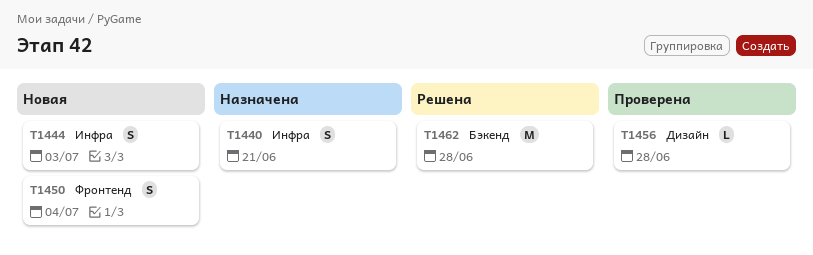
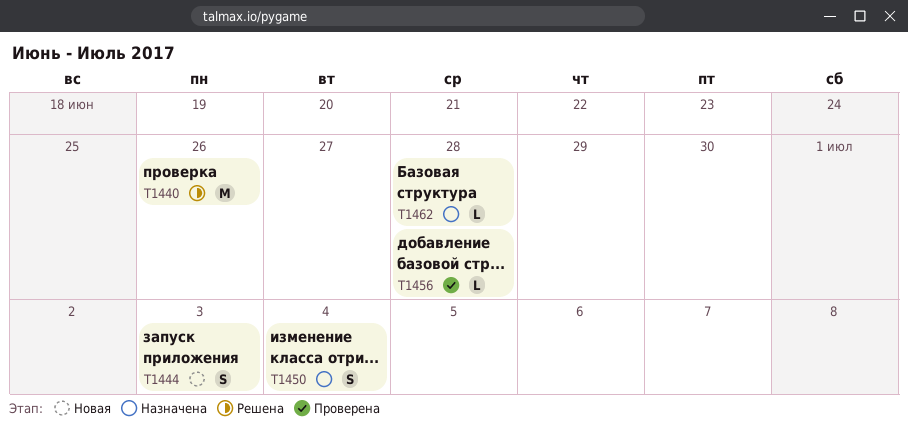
T1440, status: Назначена -> Решена
T1440, estimate: S -> M
T1440, due: Jun 21 -> Jun 26
T1450, status: Новая -> Назначена
T1462, status: Решена -> Назначена
T1462, estimate: M -> L

